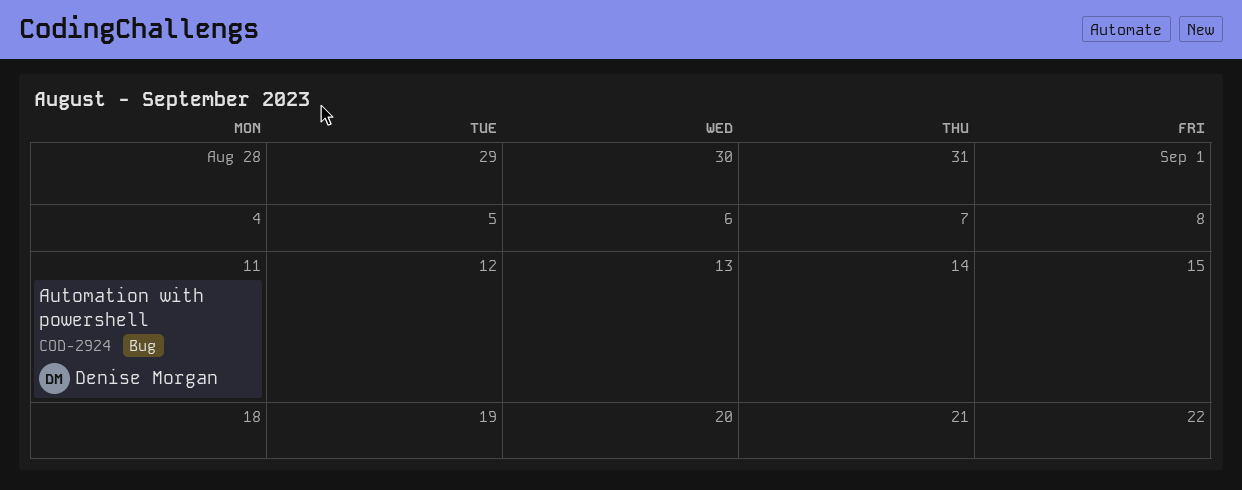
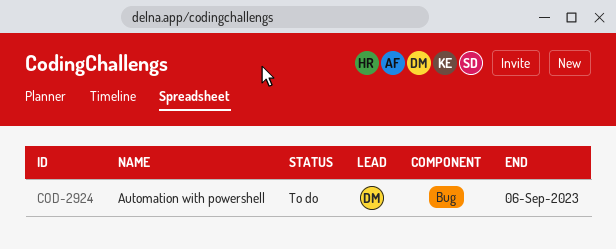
COD-2924, due: Sep 11 -> Sep 6

